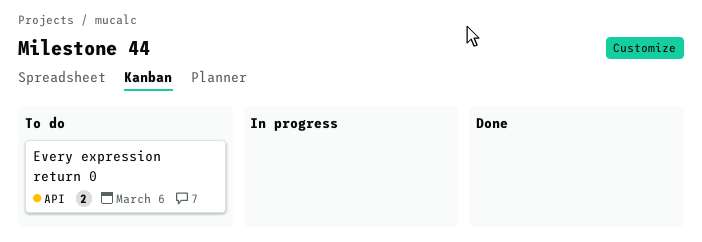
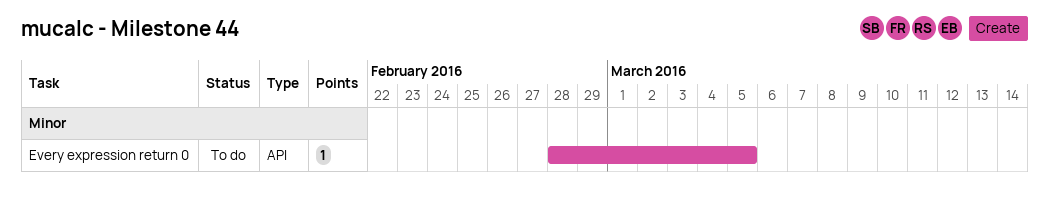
Every expression return 0, estimate: 2 -> 1
Every expression return 0, due: Mar 6 -> Mar 5

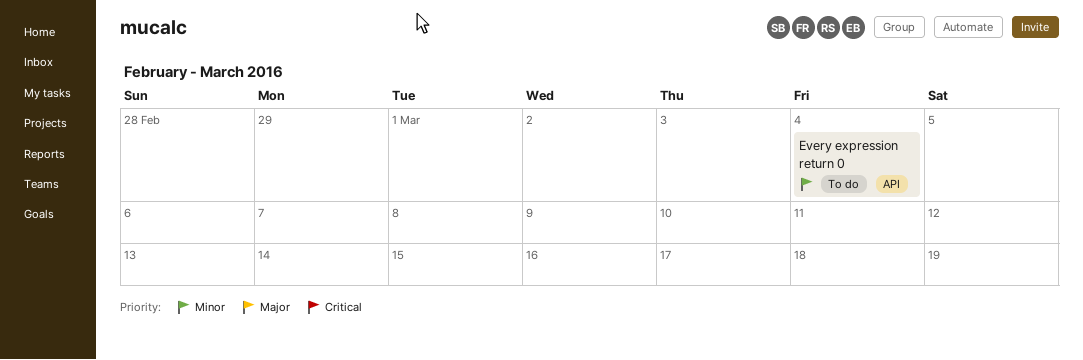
Every expression return 0, due: Mar 5 -> Mar 4

